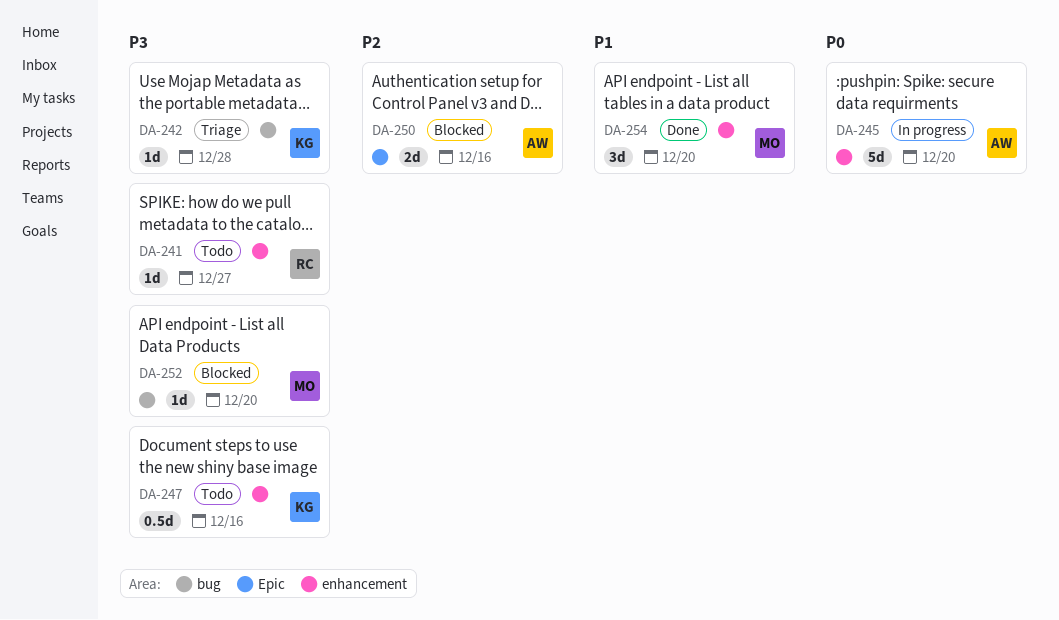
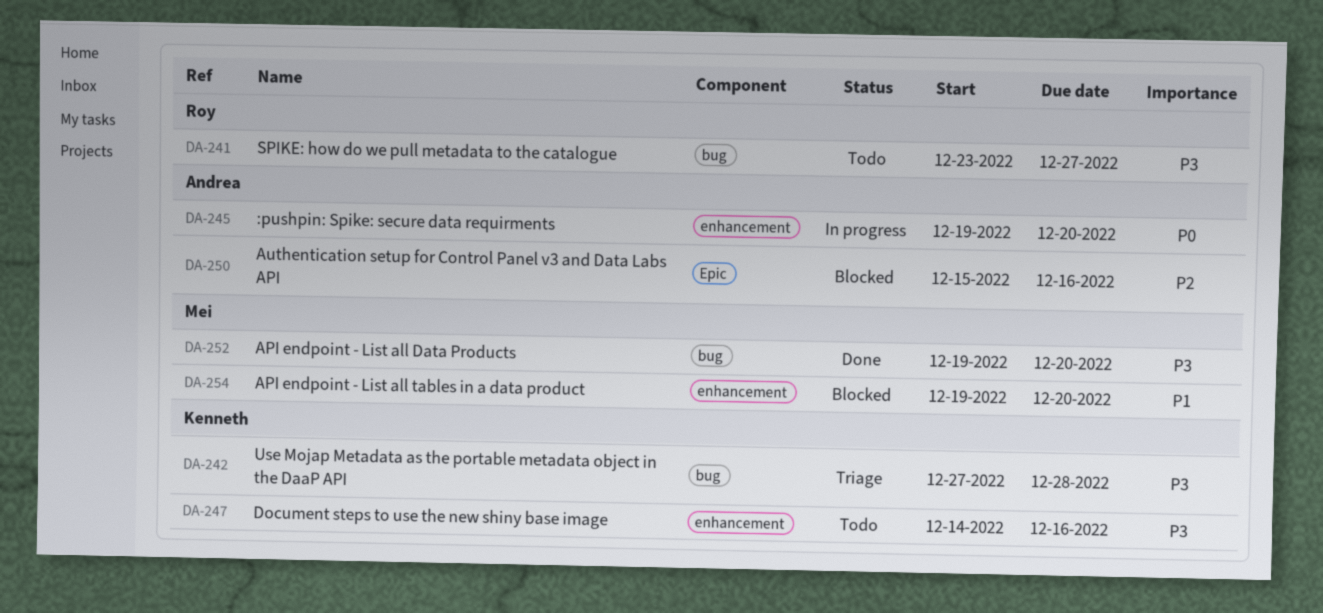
DA-241, label: enhancement -> bug
DA-252, status: Blocked -> Done
DA-254, status: Done -> Blocked

